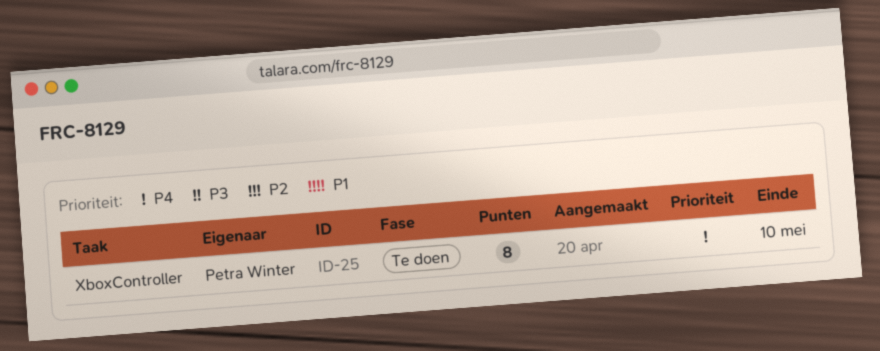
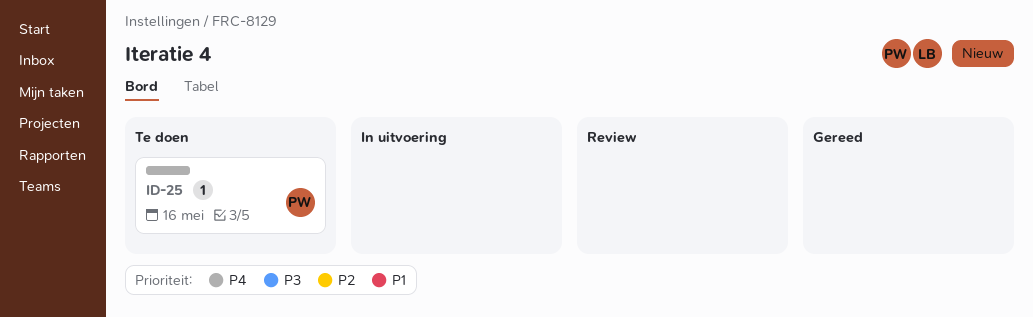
ID-25, estimate: 8 -> 1
ID-25, due: May 10 -> May 16

